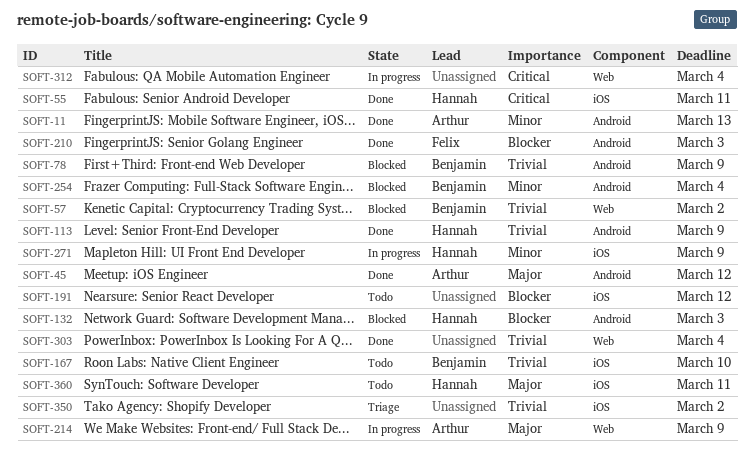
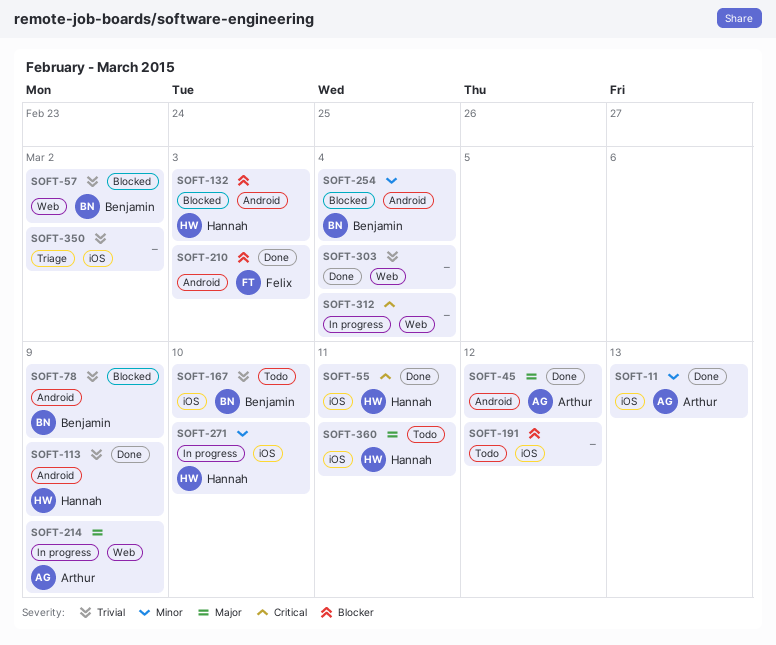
SOFT-11, label: Android -> iOS
SOFT-271, due: Mar 9 -> Mar 10

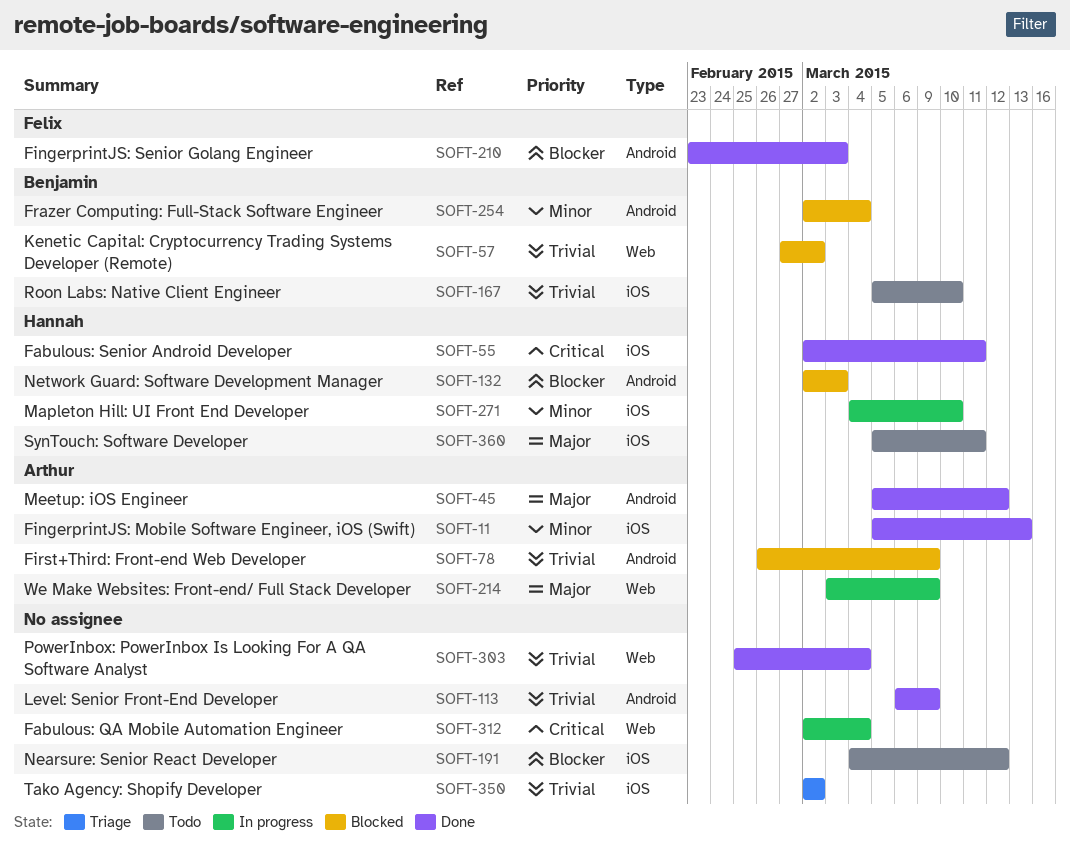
SOFT-78, owner: Benjamin -> Arthur
SOFT-113, owner: Hannah -> none

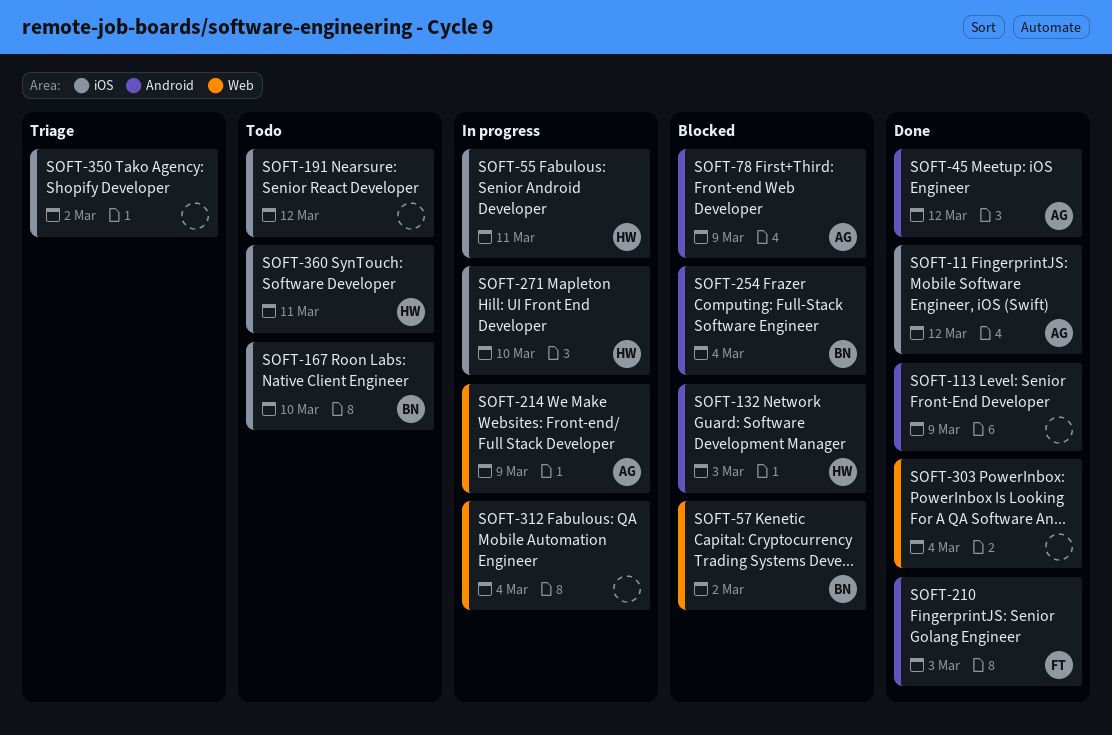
SOFT-11, due: Mar 13 -> Mar 12
SOFT-55, status: Done -> In progress

